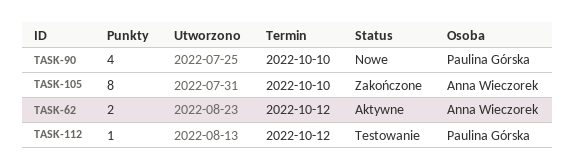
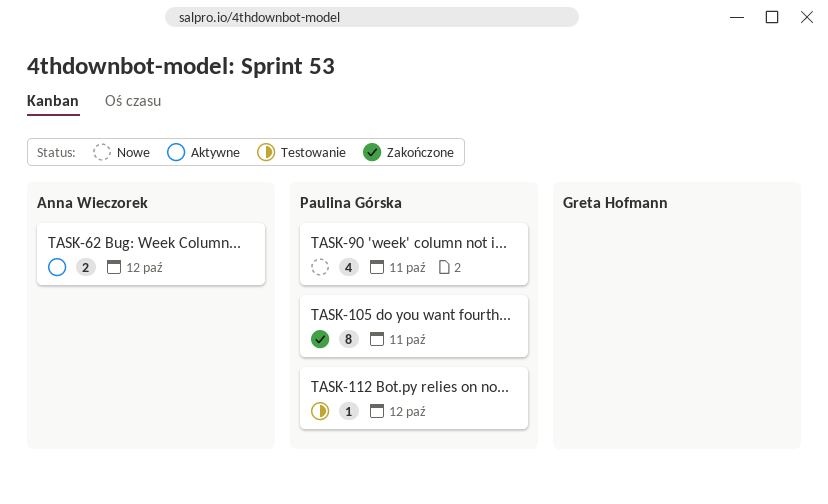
TASK-90, due: Oct 10 -> Oct 11
TASK-105, owner: Anna Wieczorek -> Paulina Górska
TASK-105, due: Oct 10 -> Oct 11

